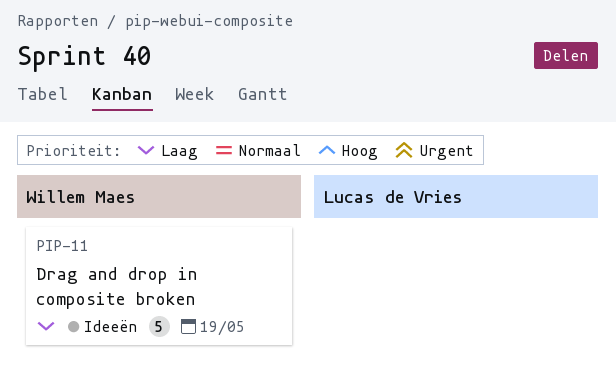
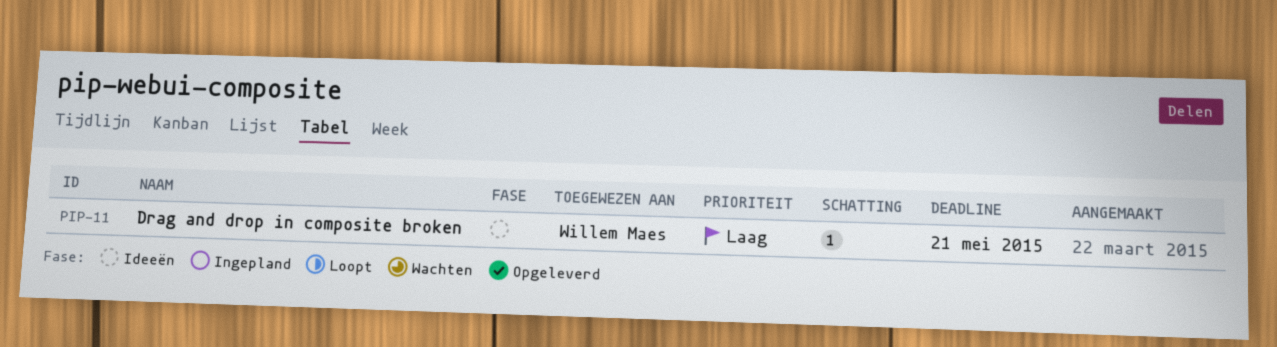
PIP-11, estimate: 5 -> 1
PIP-11, due: May 19 -> May 21

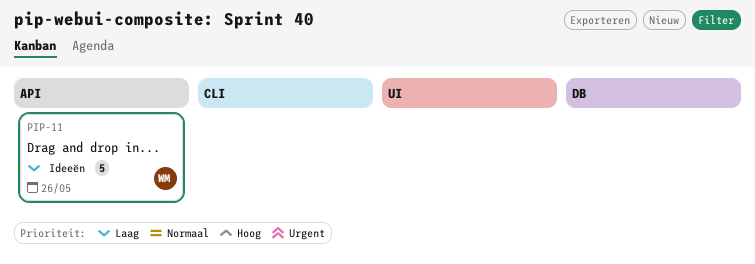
PIP-11, estimate: 1 -> 5
PIP-11, due: May 21 -> May 26

